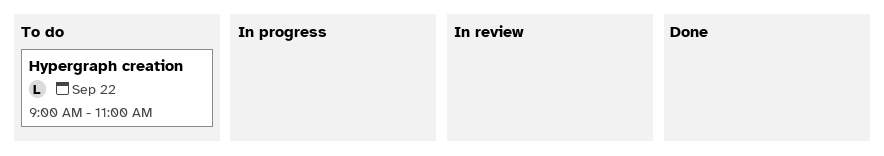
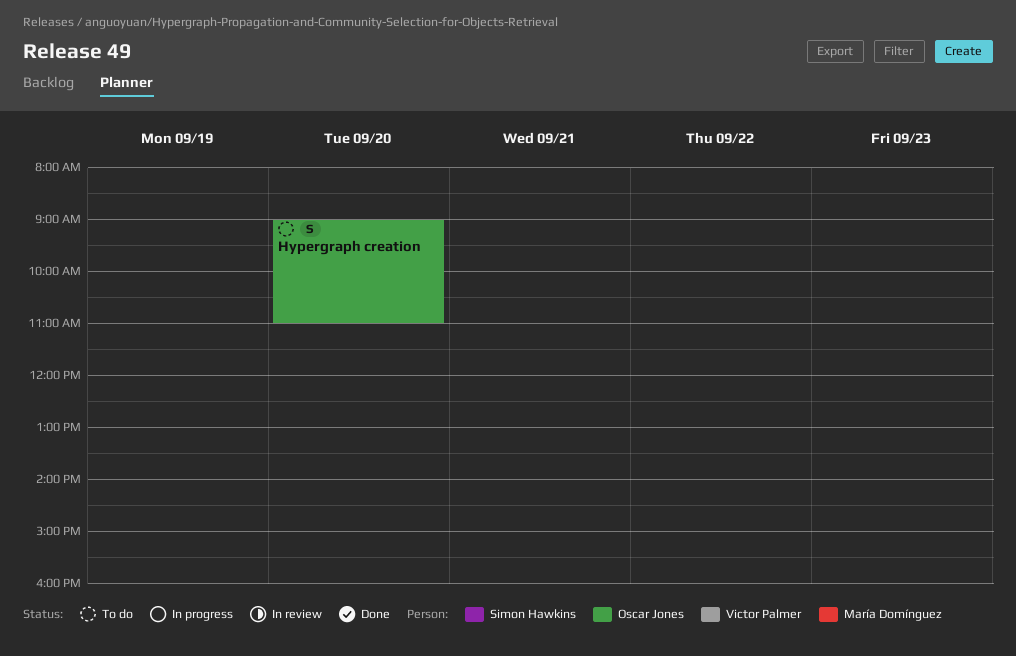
Hypergraph creation, estimate: L -> S
Hypergraph creation, day: Sep 22 -> Sep 20

